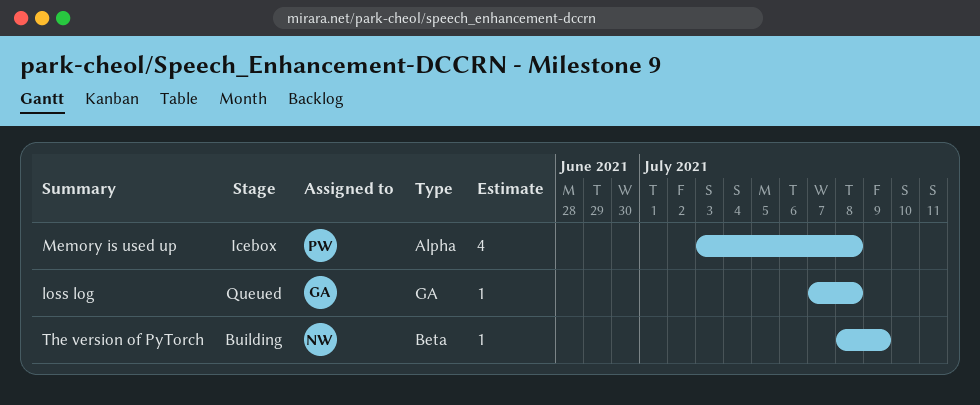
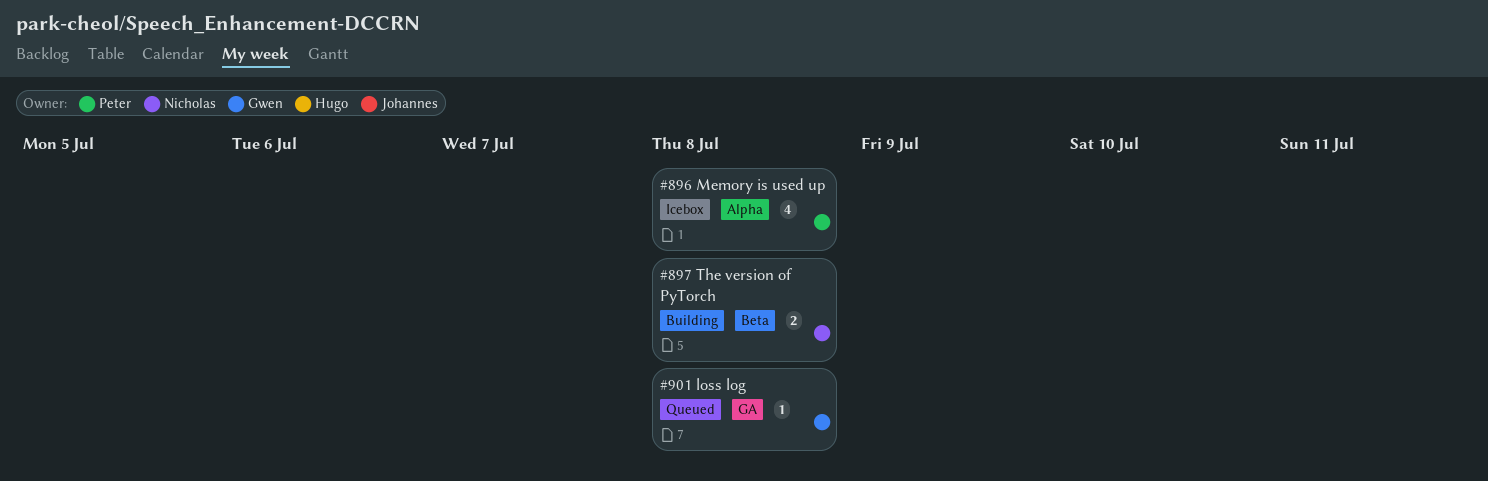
The version of PyTorch, estimate: 1 -> 2
The version of PyTorch, due: Jul 9 -> Jul 8

